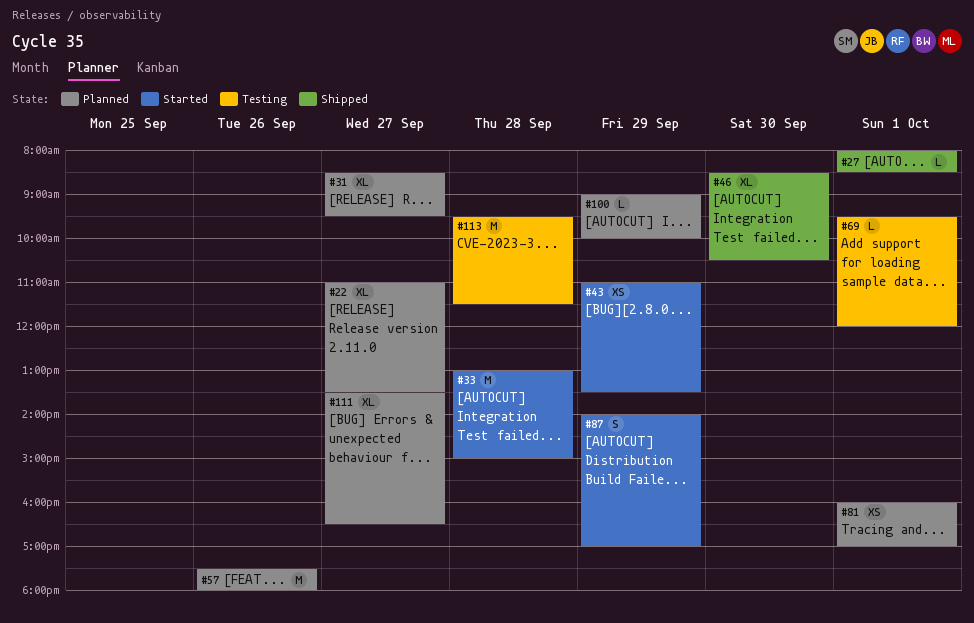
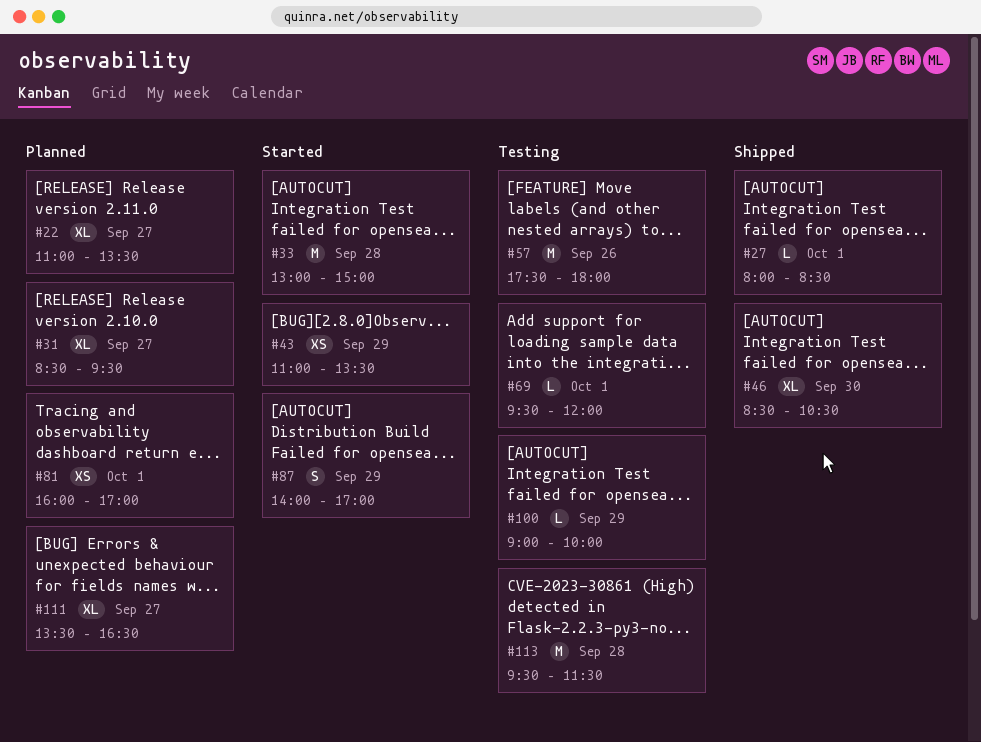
#57, status: Planned -> Testing
#100, status: Planned -> Testing

